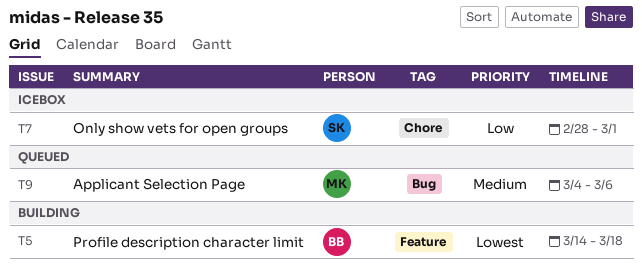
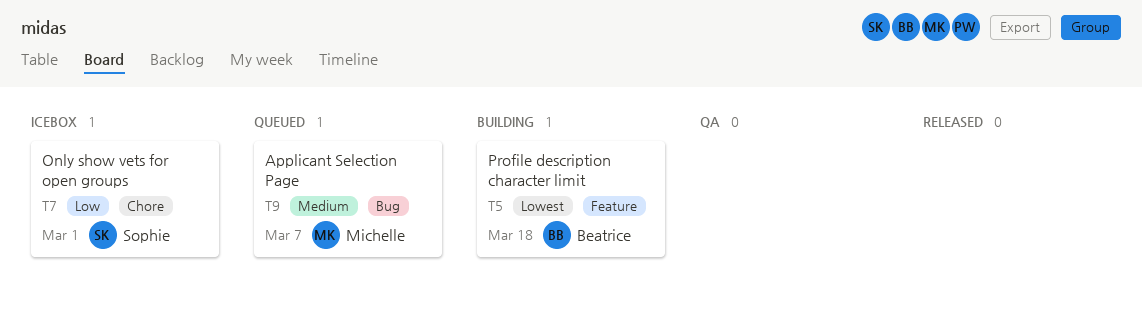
T9, due: Mar 6 -> Mar 7

